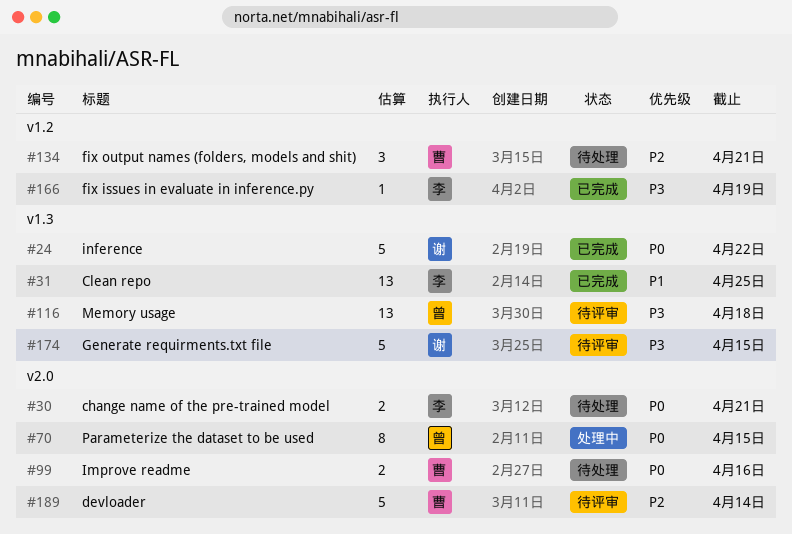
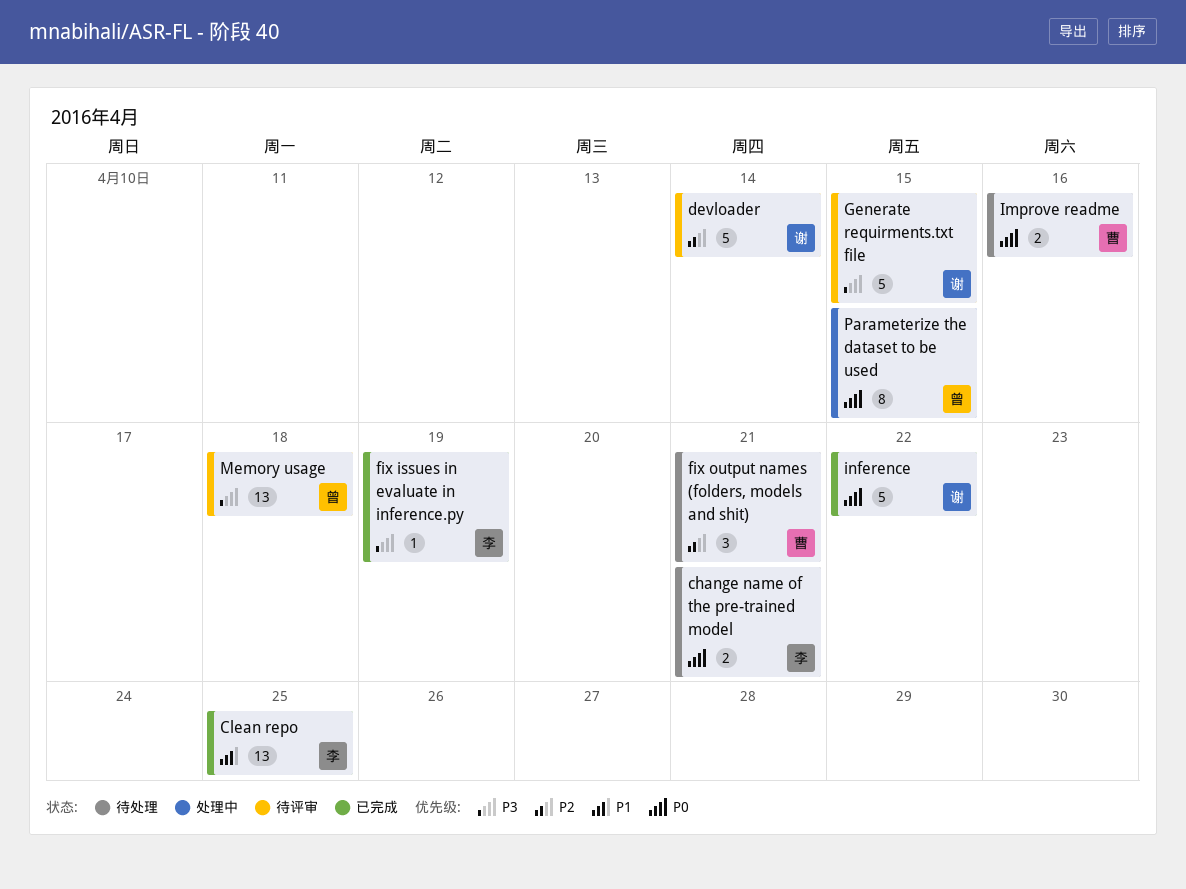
devloader, owner: 曹 -> 谢

